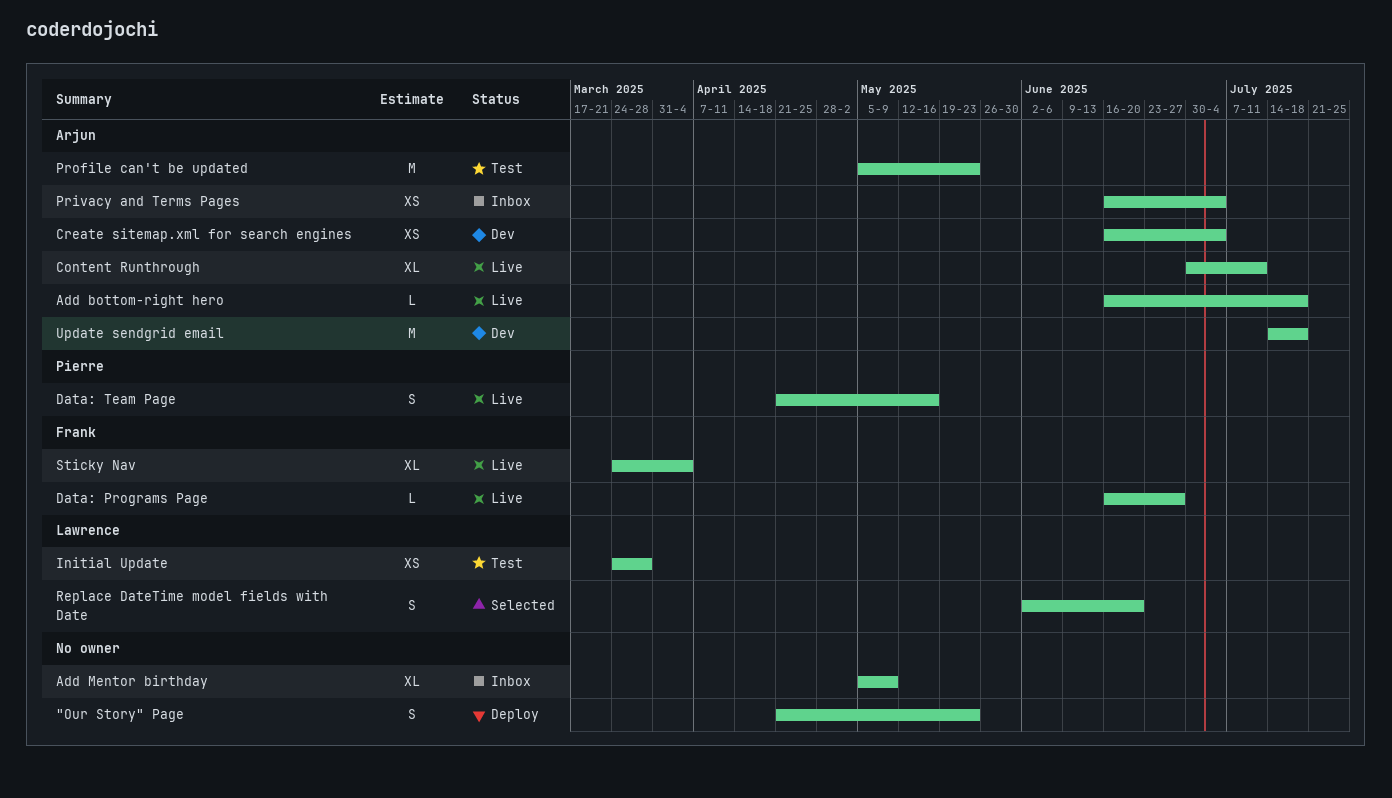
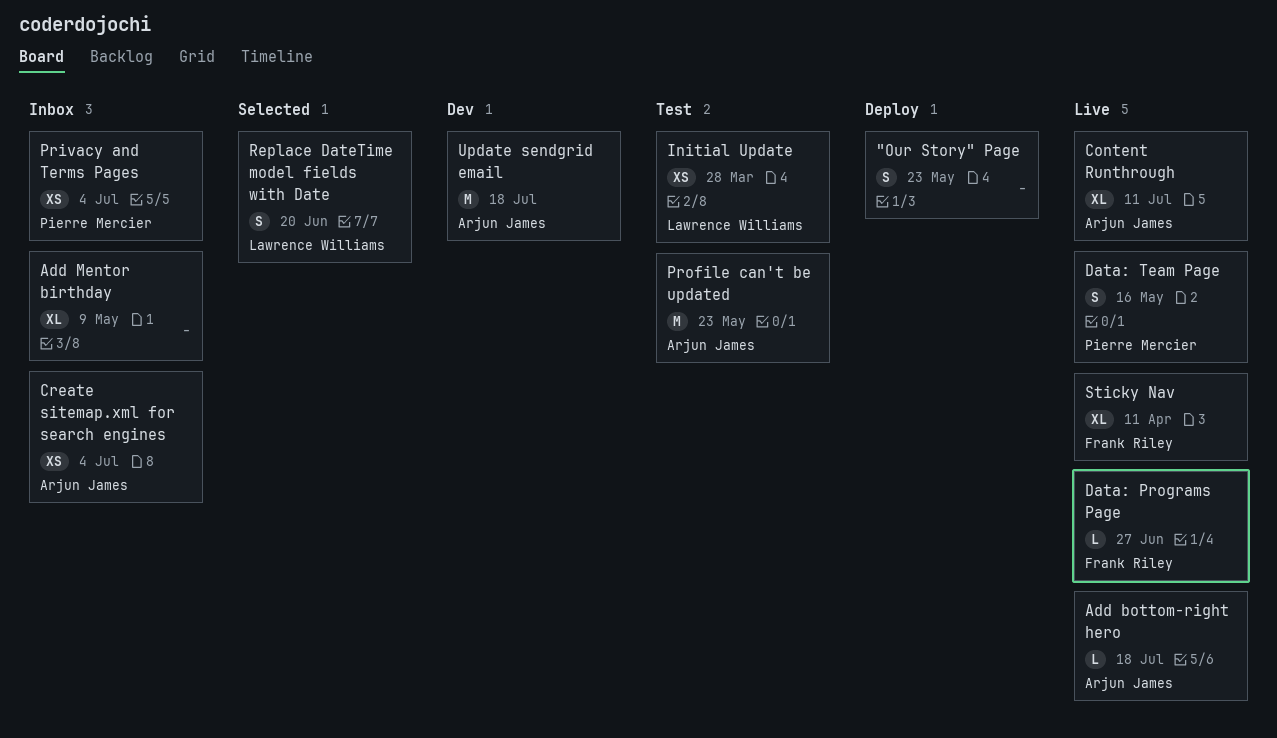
Create sitemap.xml for search engines, status: Dev -> Inbox
Privacy and Terms Pages, owner: Arjun James -> Pierre Mercier
Sticky Nav, due: Apr 4 -> Apr 11

